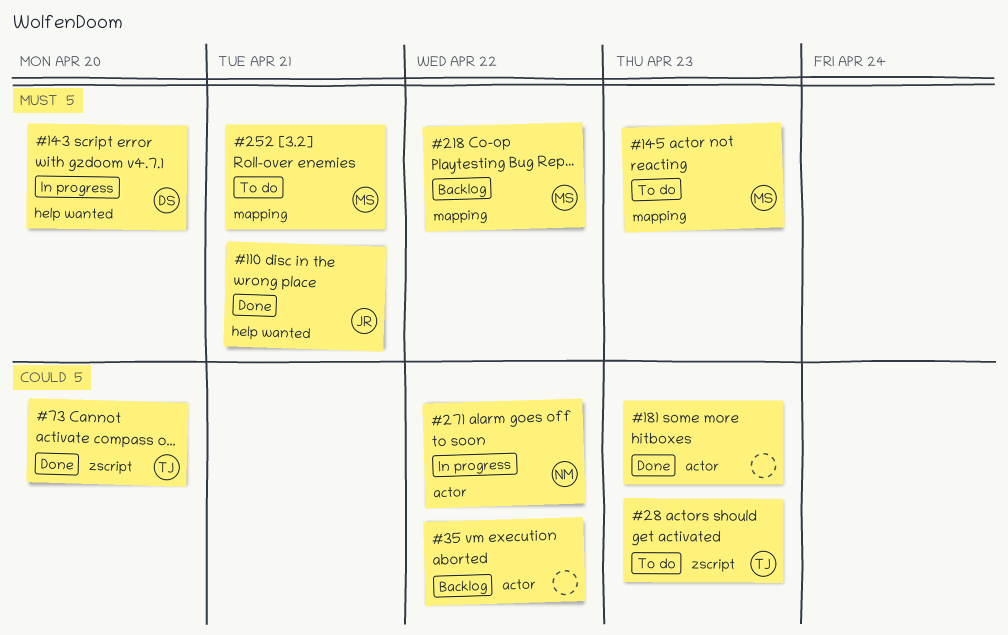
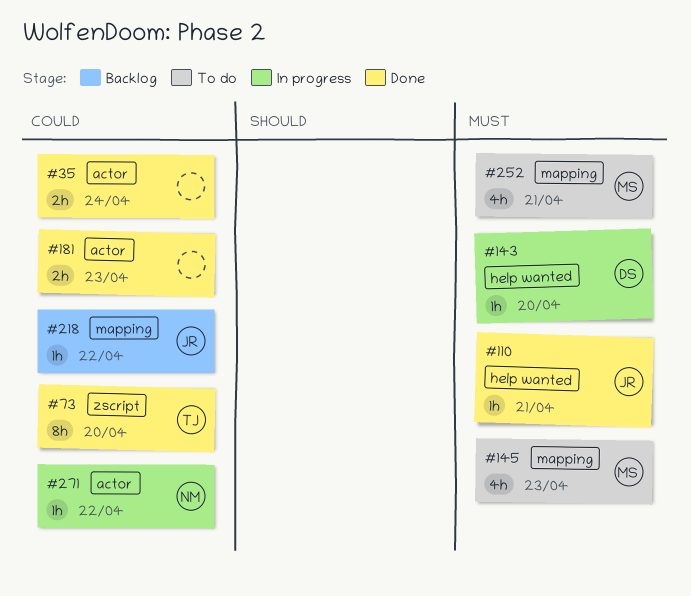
#28: present -> none
#35, status: Backlog -> Done
#35, due: Apr 22 -> Apr 24
#218, owner: MS -> JR
#218, priority: Must -> Could

